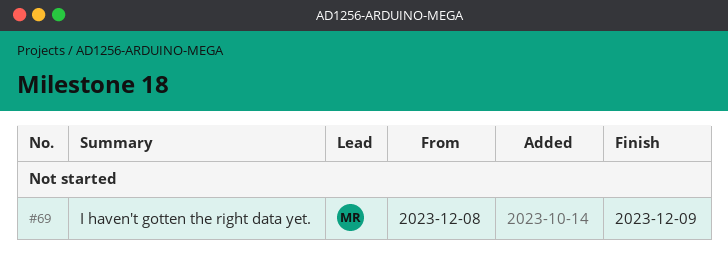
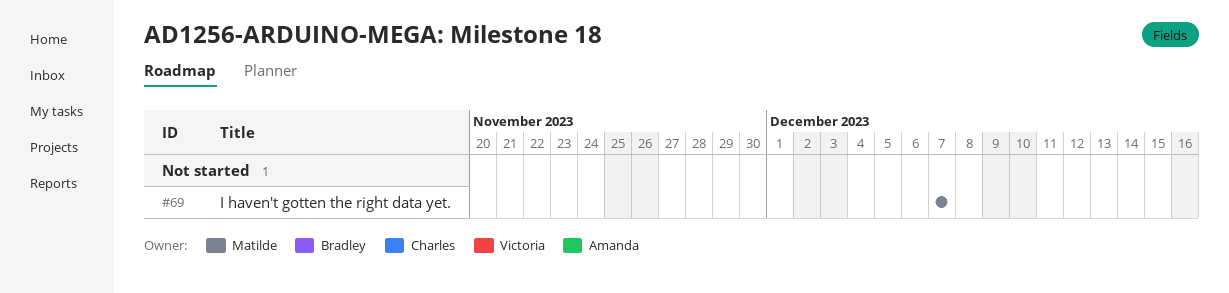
#69, start: Dec 8 -> Dec 7
#69, due: Dec 9 -> Dec 7

